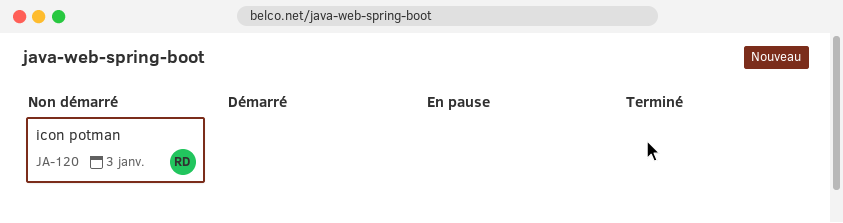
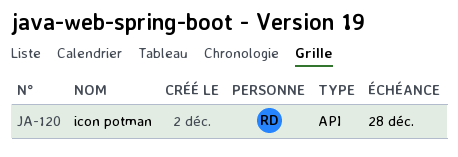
JA-120, due: Jan 3 -> Dec 28

